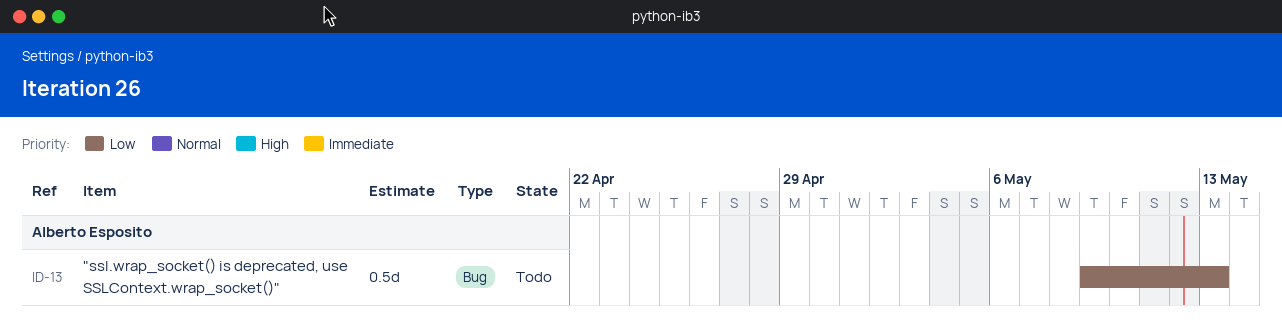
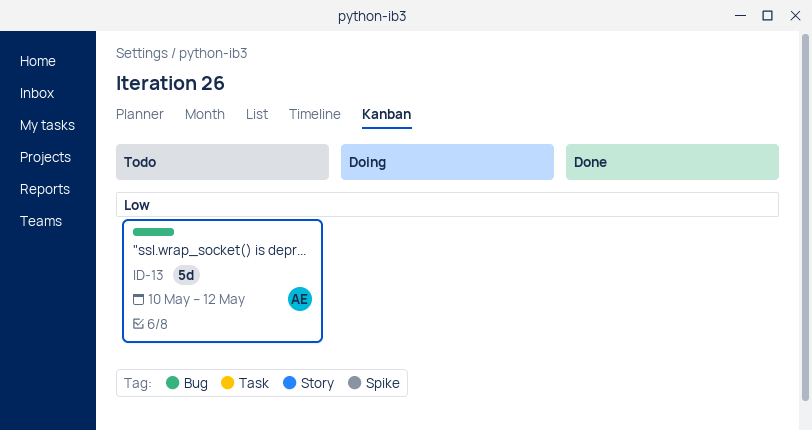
ID-13, estimate: 0.5d -> 5d
ID-13, start: May 9 -> May 10
ID-13, due: May 13 -> May 12

